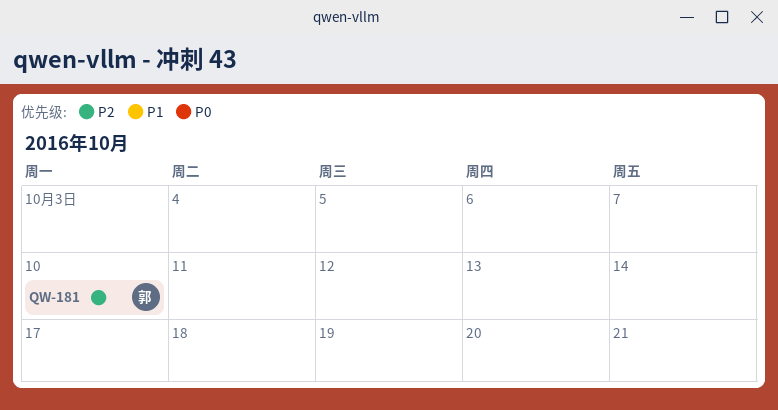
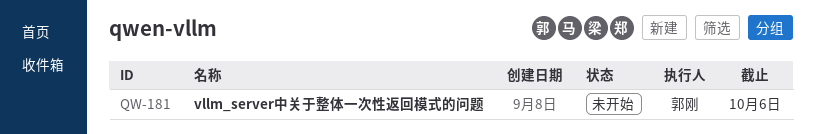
QW-181, due: Oct 10 -> Oct 6

